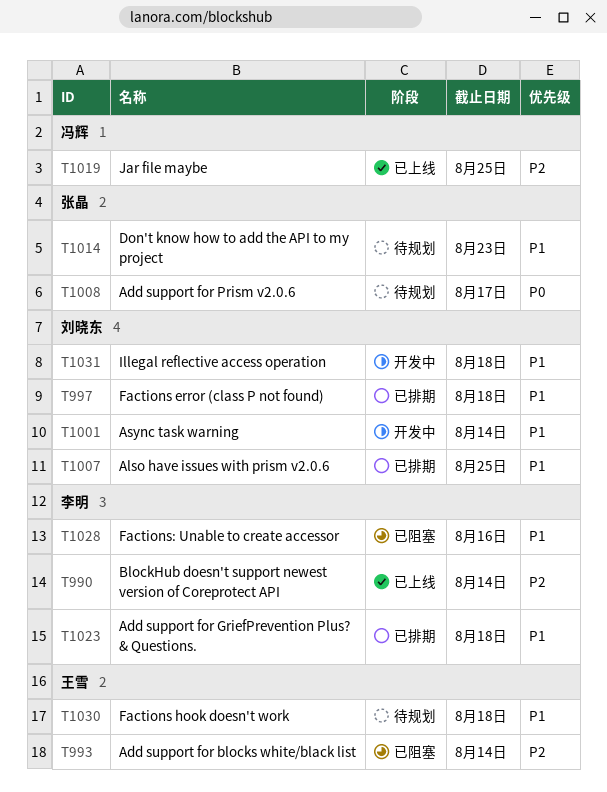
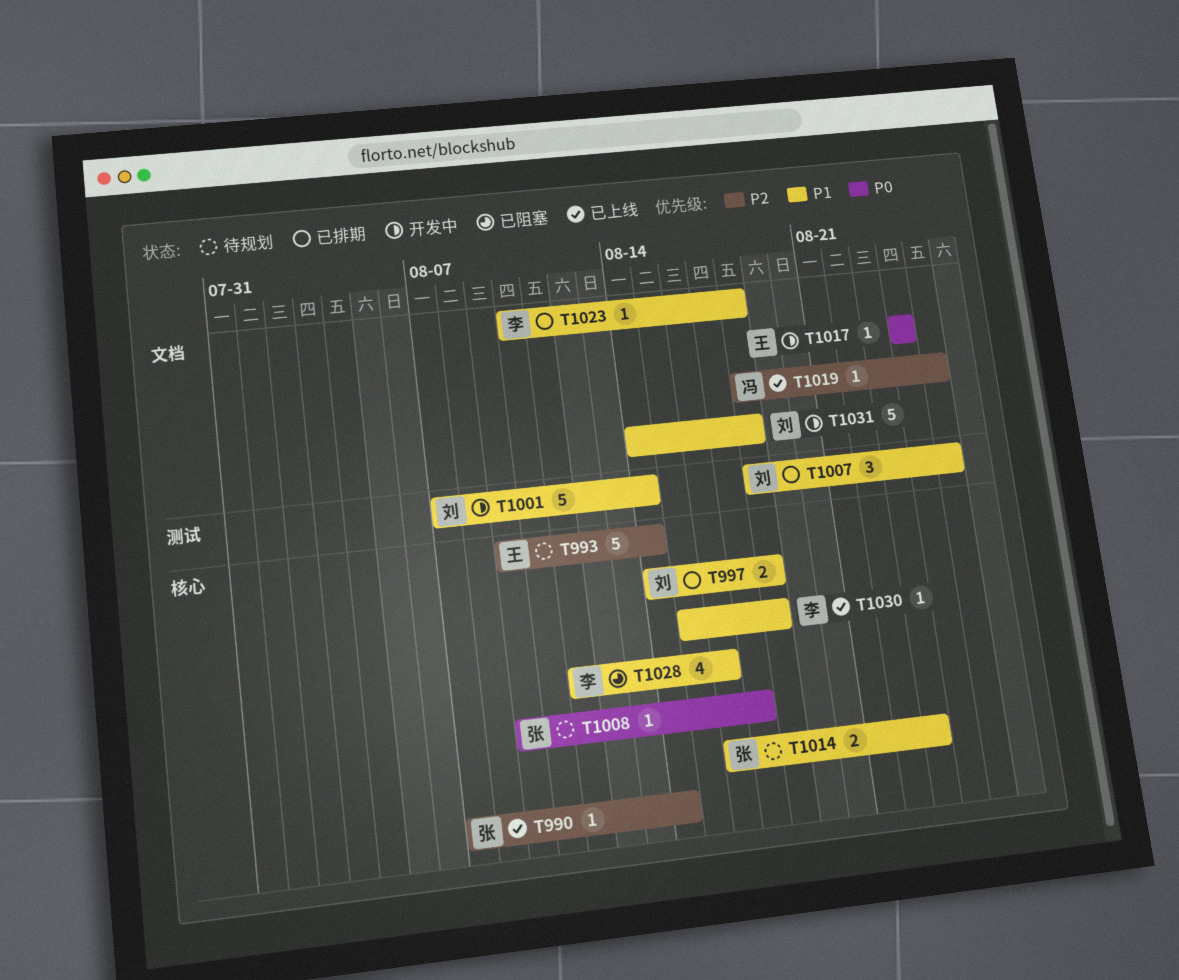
T990, owner: 李明 -> 张晶
T993, status: 已阻塞 -> 待规划
T1017: none -> present
T1030, status: 待规划 -> 已上线
T1030, owner: 王雪 -> 李明

